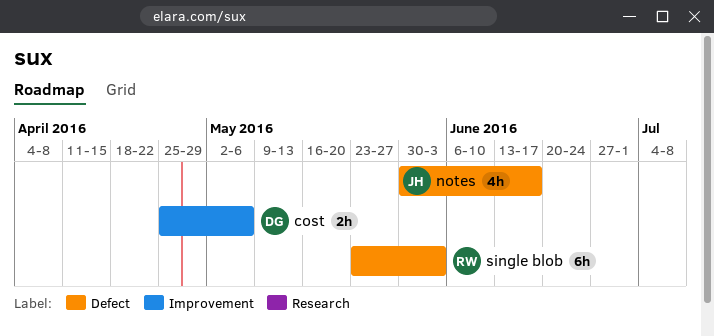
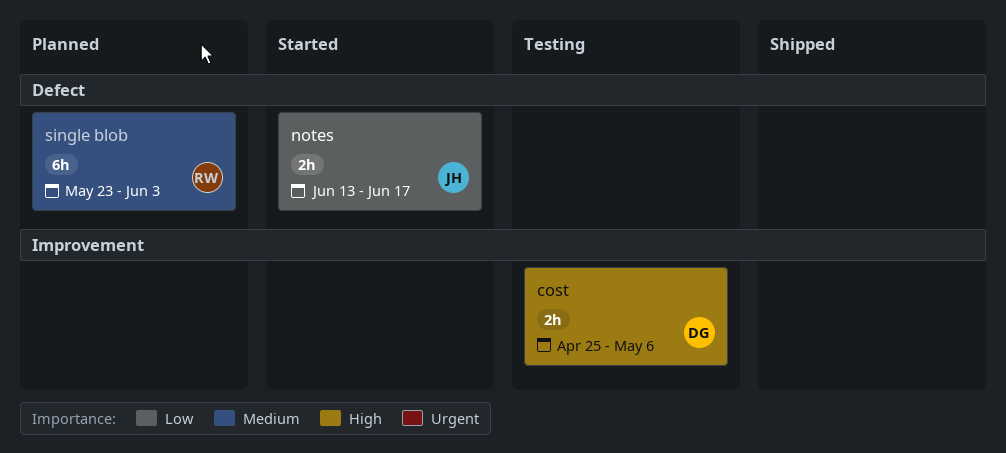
notes, estimate: 4h -> 2h
notes, start: May 30 -> Jun 13

